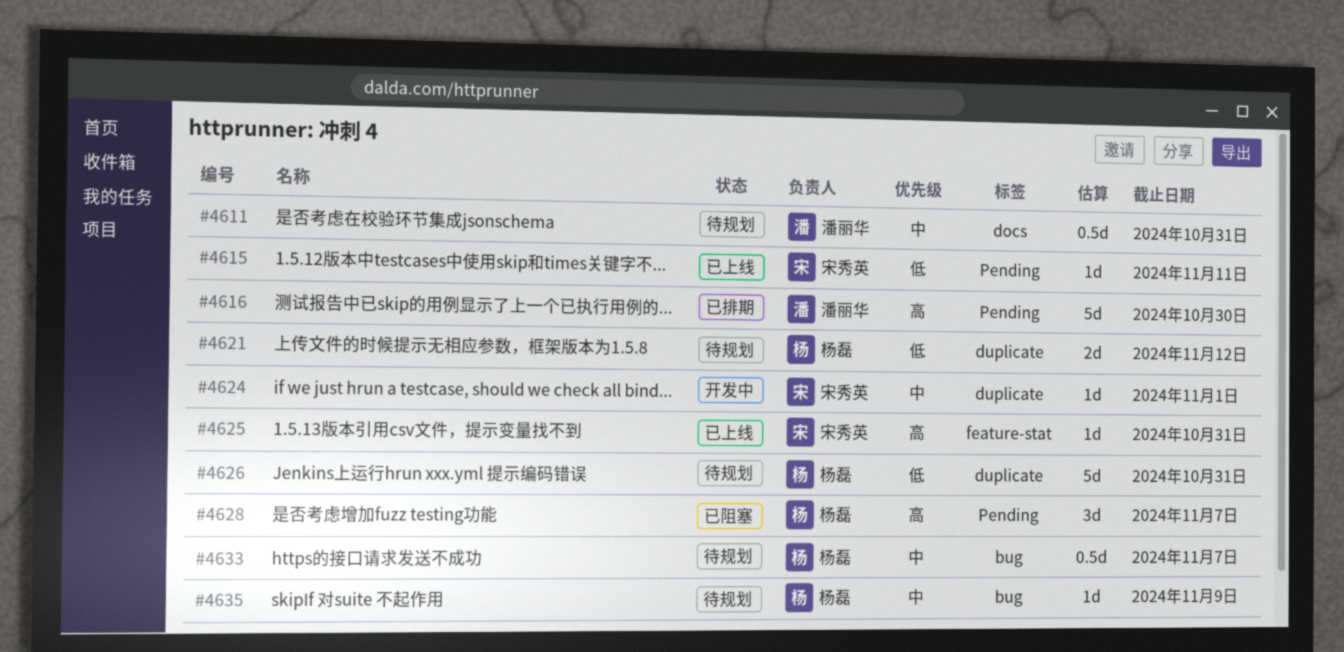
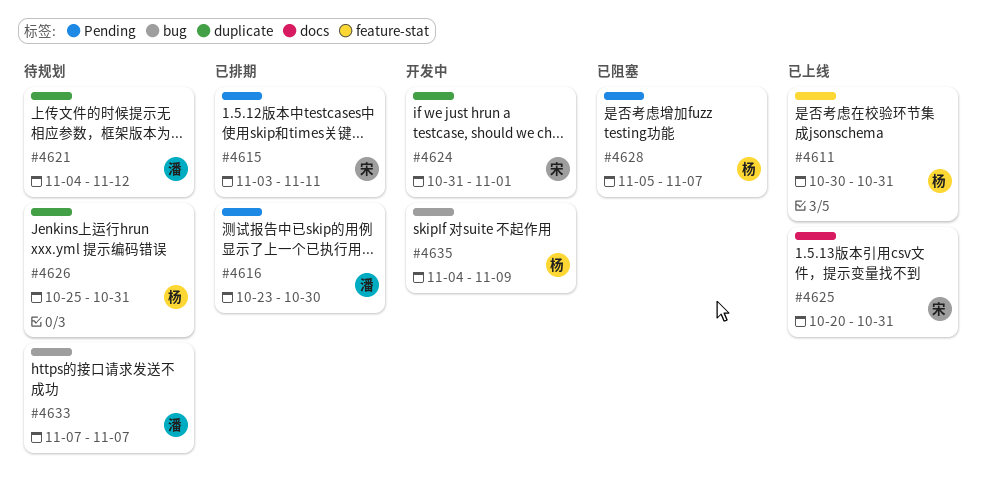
#4611, status: 待规划 -> 已上线
#4611, owner: 潘丽华 -> 杨磊
#4611, label: docs -> feature-stat
#4615, status: 已上线 -> 已排期
#4621, owner: 杨磊 -> 潘丽华
#4625, label: feature-stat -> docs
#4633, owner: 杨磊 -> 潘丽华
#4635, status: 待规划 -> 开发中

